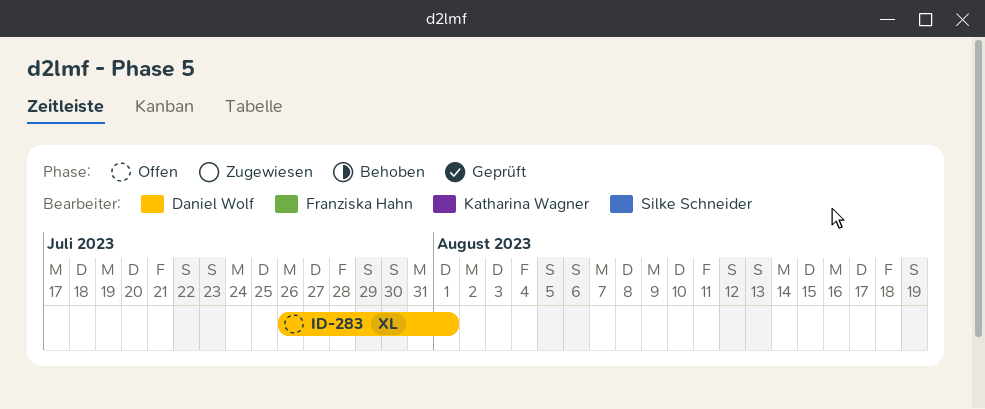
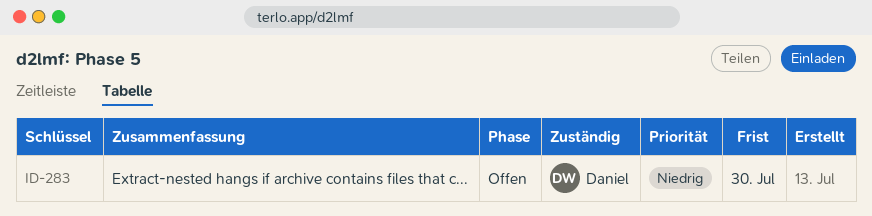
ID-283, due: Aug 1 -> Jul 30

